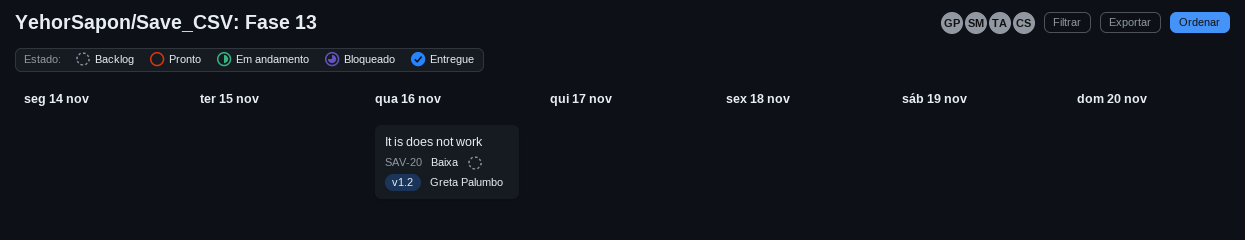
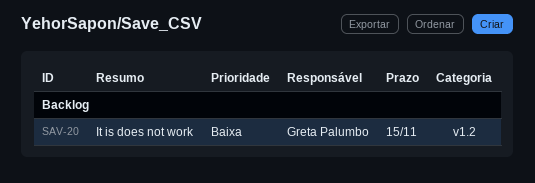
SAV-20, due: Nov 16 -> Nov 15

